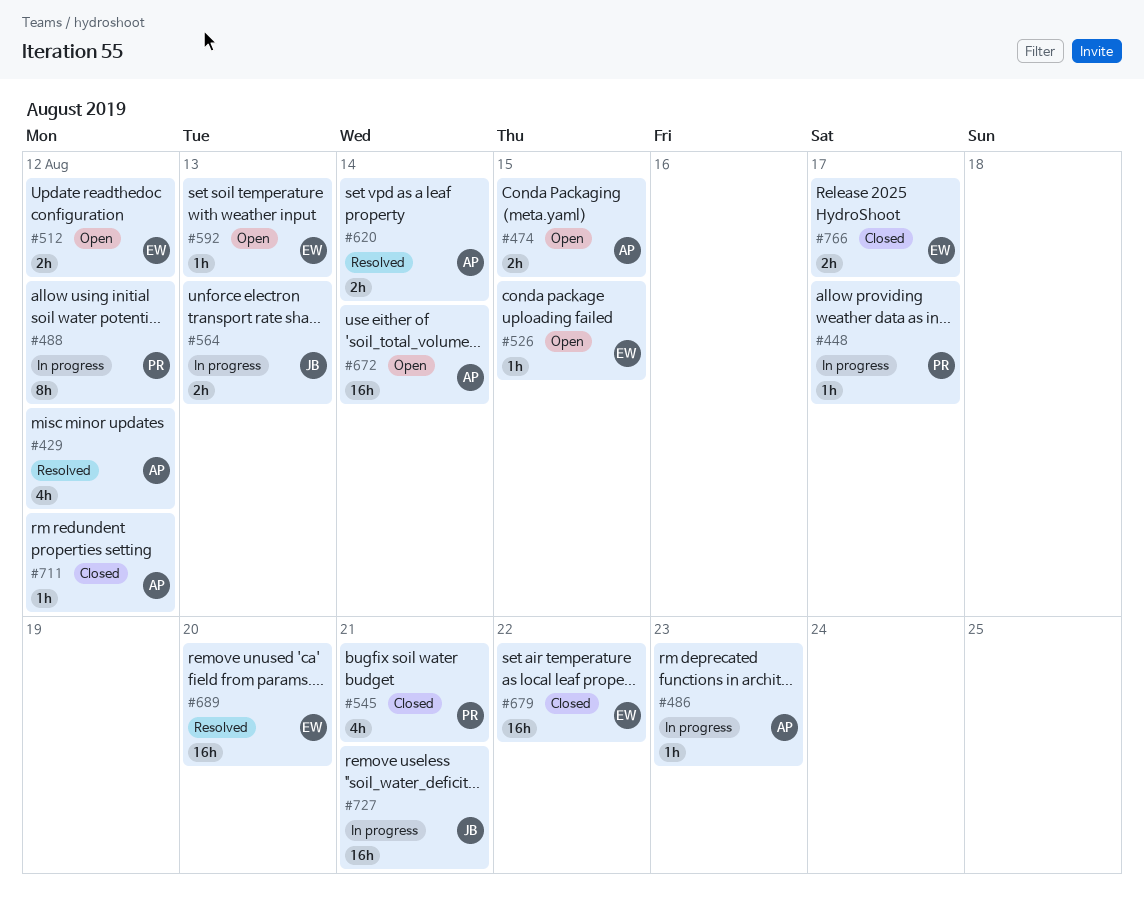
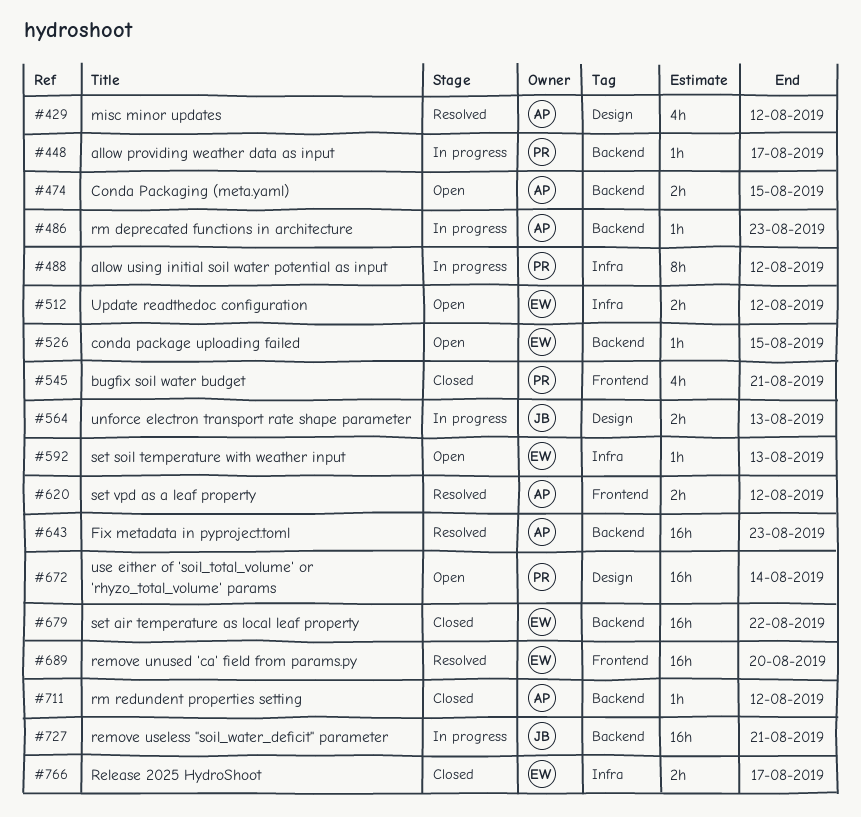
#620, due: Aug 14 -> Aug 12
#643: none -> present
#672, owner: AP -> PR

